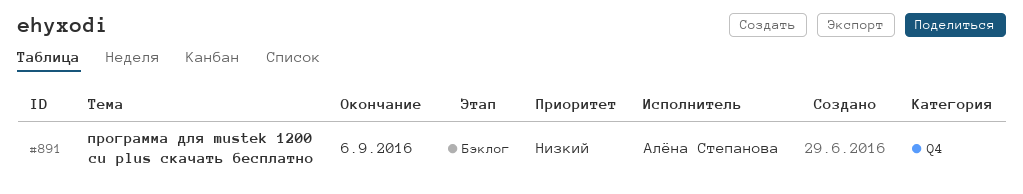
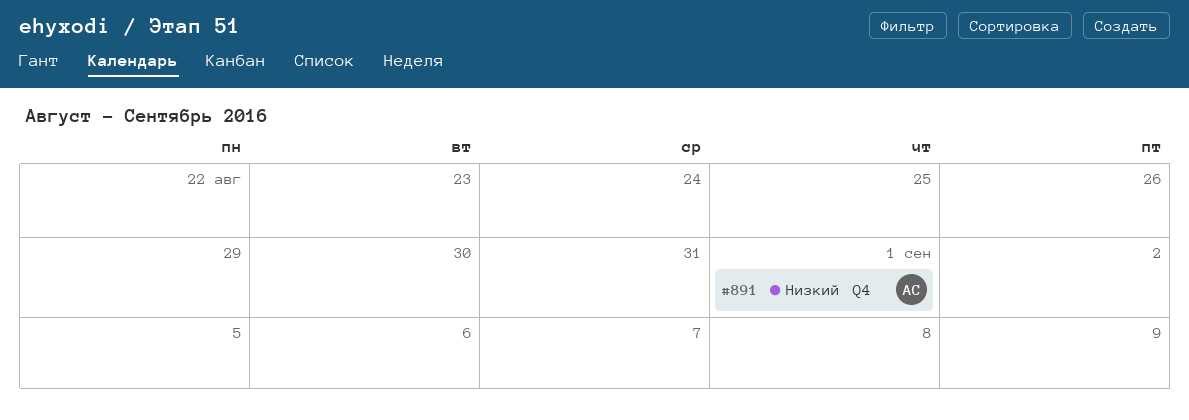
#891, due: Sep 6 -> Sep 1

